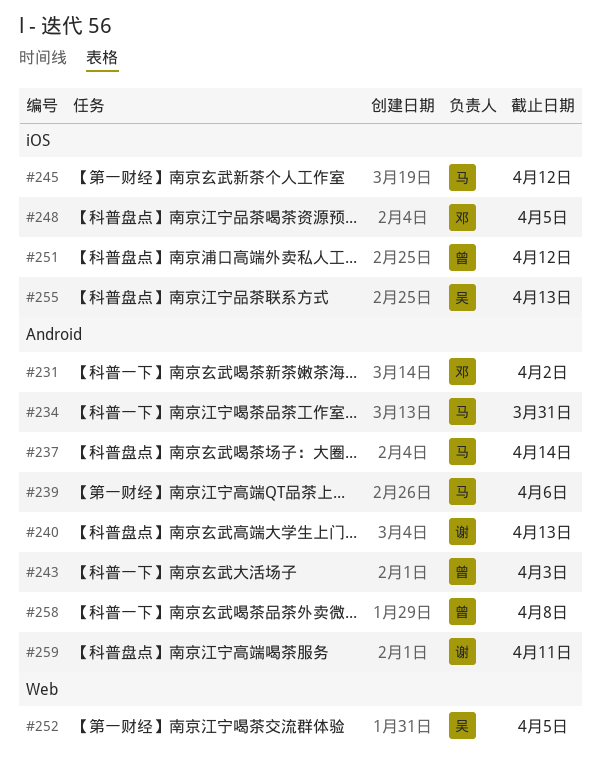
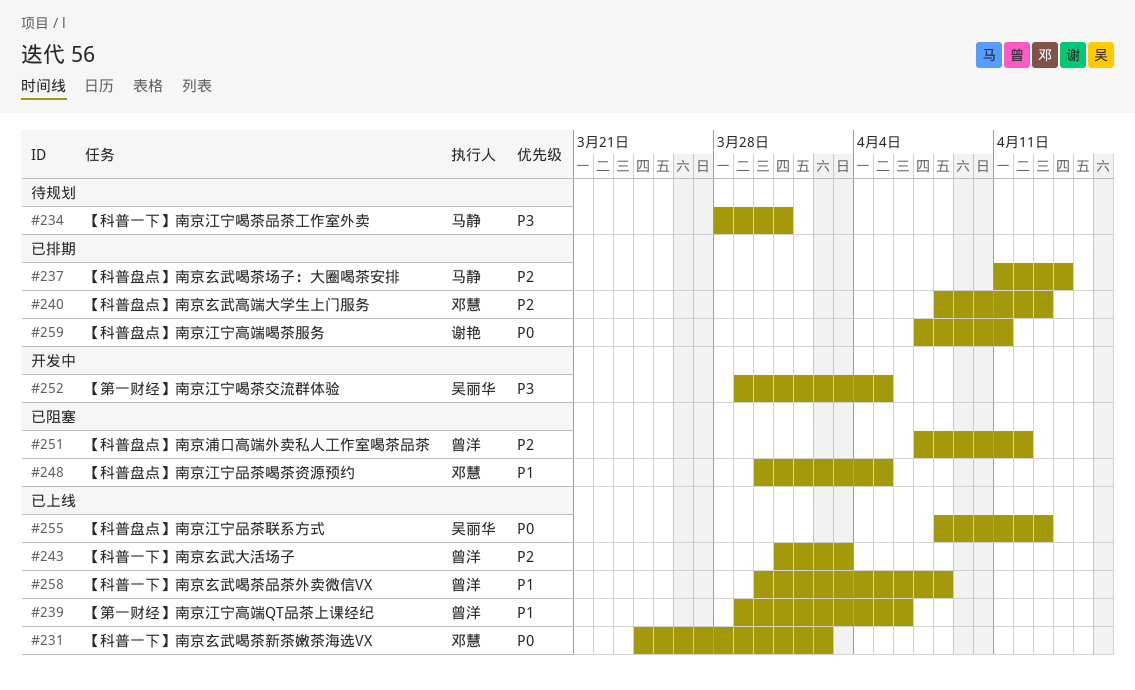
#239, owner: 马静 -> 曾洋
#240, owner: 谢艳 -> 邓慧
#245: present -> none

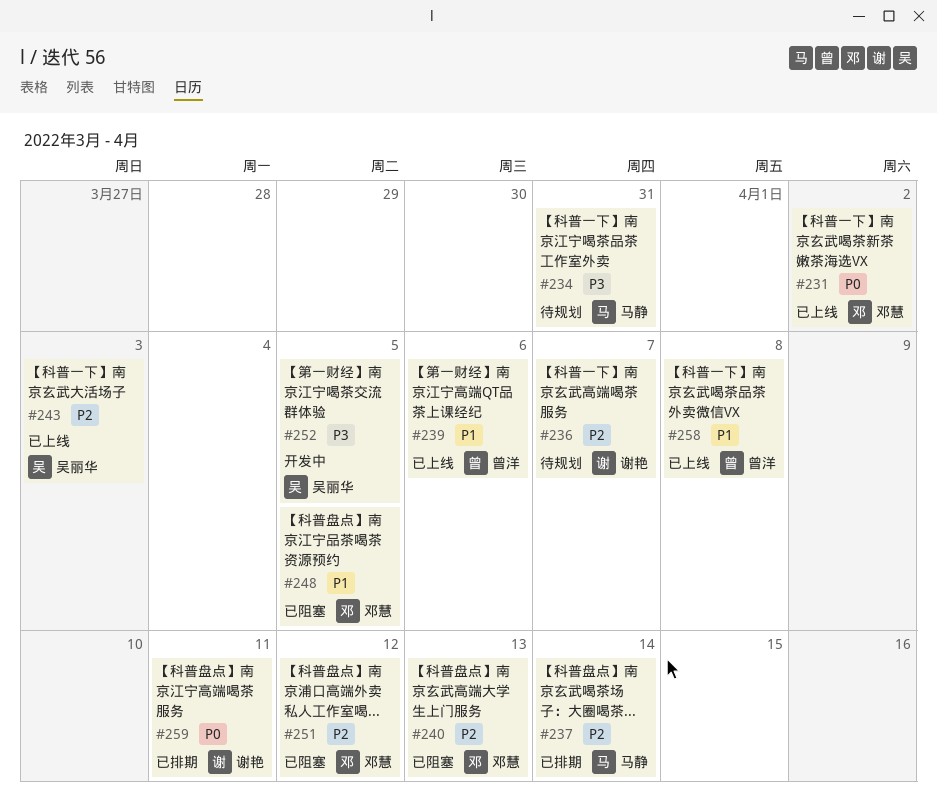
#236: none -> present
#240, status: 已排期 -> 已阻塞
#243, owner: 曾洋 -> 吴丽华
#251, owner: 曾洋 -> 邓慧
#255: present -> none

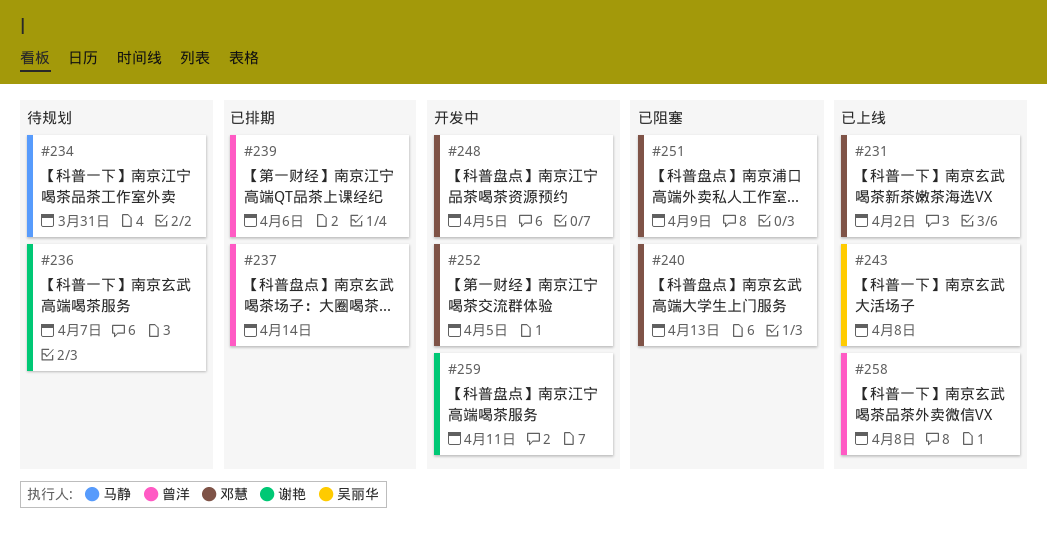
#237, owner: 马静 -> 曾洋
#239, status: 已上线 -> 已排期
#243, due: Apr 3 -> Apr 8
#248, status: 已阻塞 -> 开发中
#251, due: Apr 12 -> Apr 9
#252, owner: 吴丽华 -> 邓慧
#259, status: 已排期 -> 开发中

